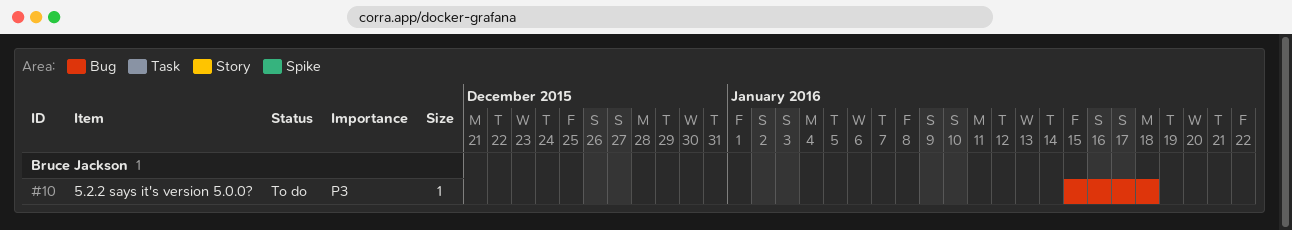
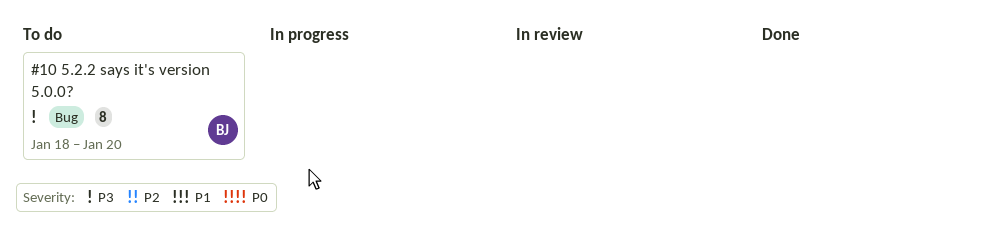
#10, estimate: 1 -> 8
#10, start: Jan 15 -> Jan 18
#10, due: Jan 18 -> Jan 20

